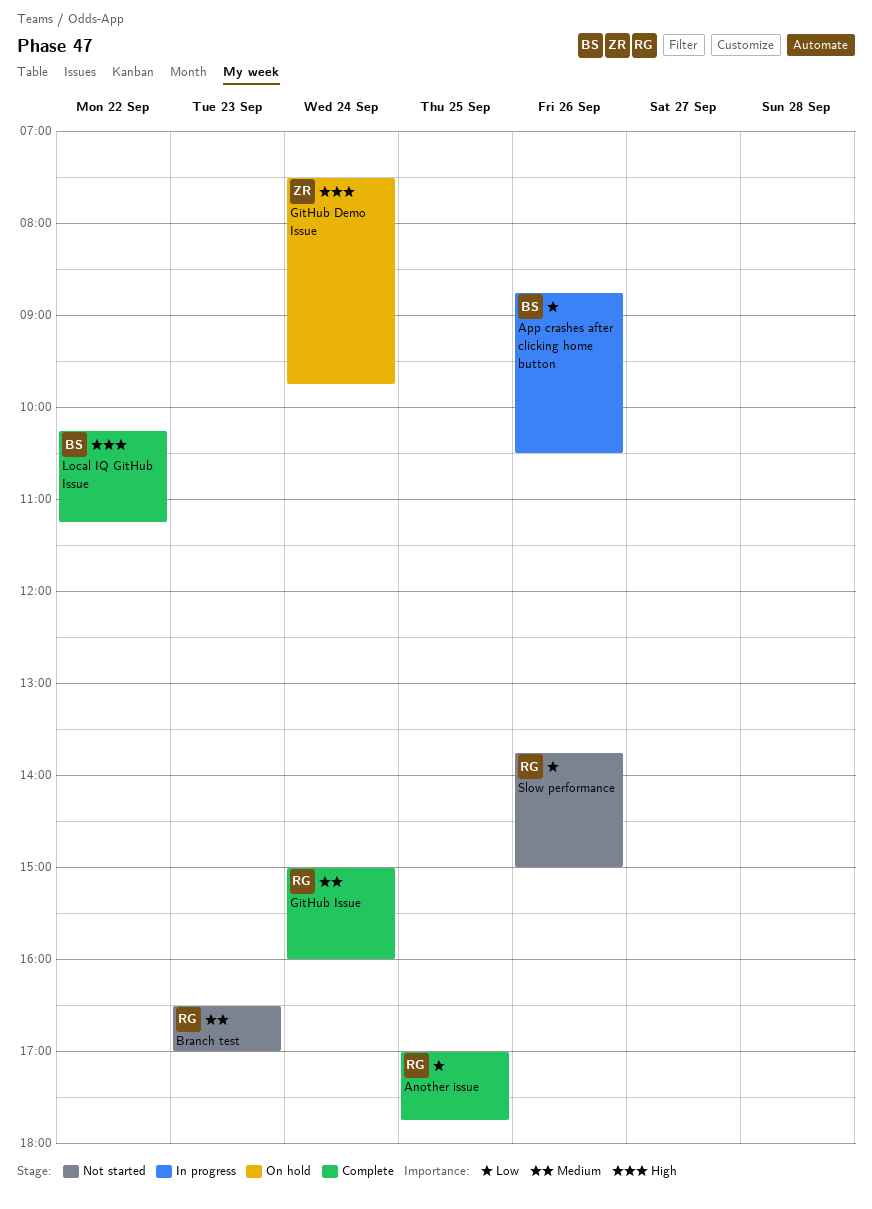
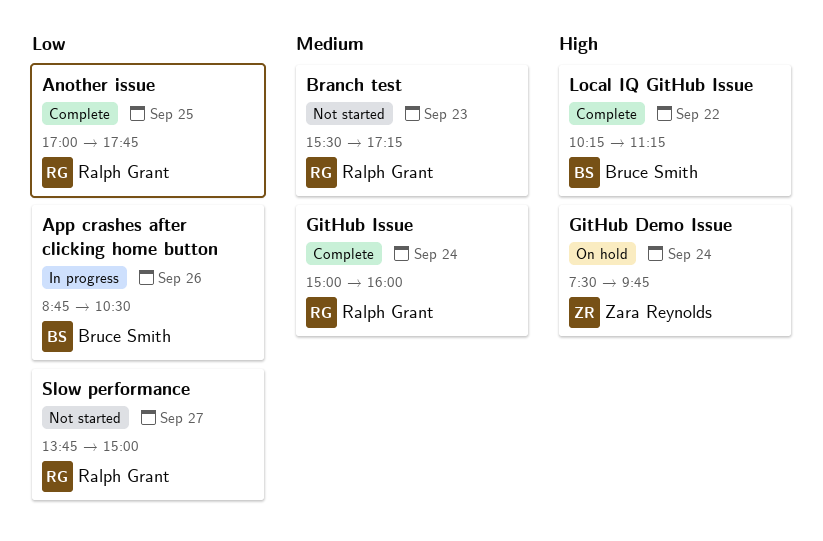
Branch test, begins: 16:30 -> 15:30
Branch test, ends: 17:00 -> 17:15
Slow performance, day: Sep 26 -> Sep 27

